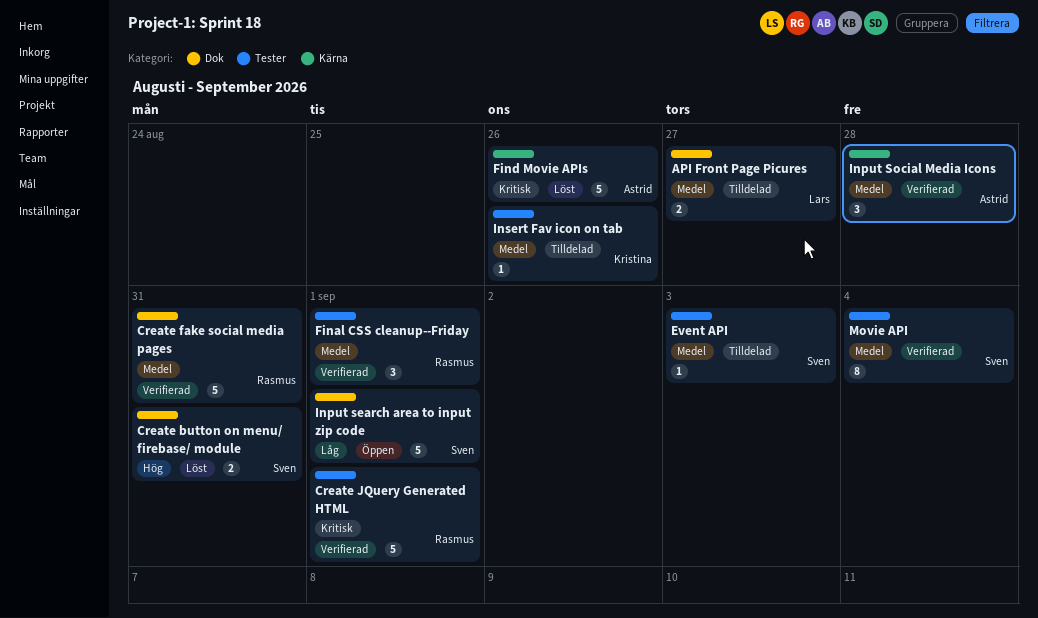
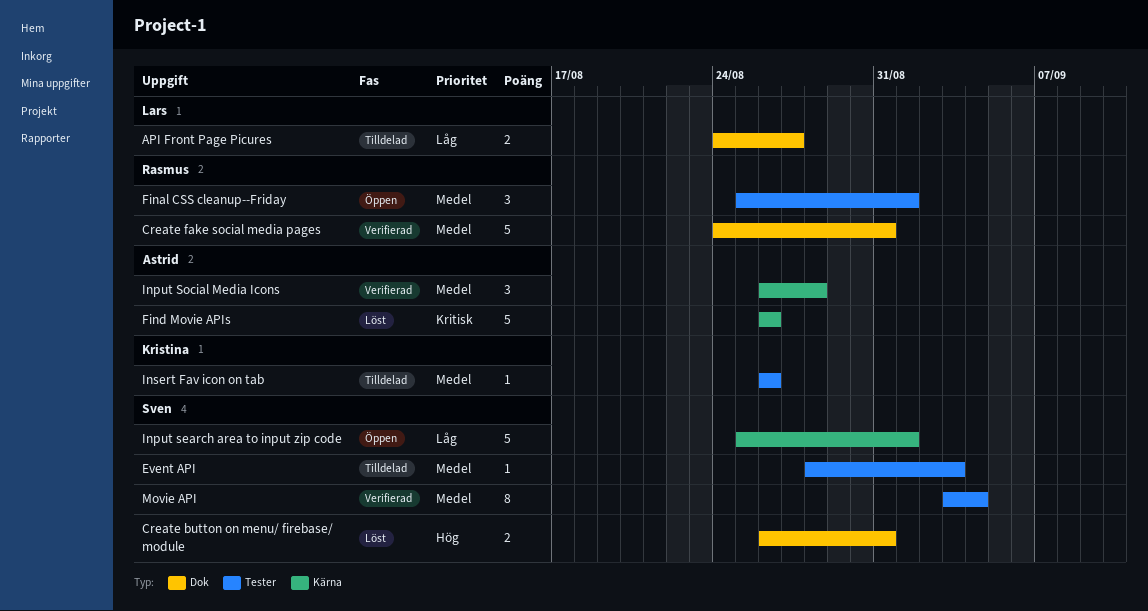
API Front Page Picures, priority: Medel -> Låg
Create JQuery Generated HTML: present -> none
Final CSS cleanup--Friday, status: Verifierad -> Öppen
Input search area to input zip code, label: Dok -> Kärna

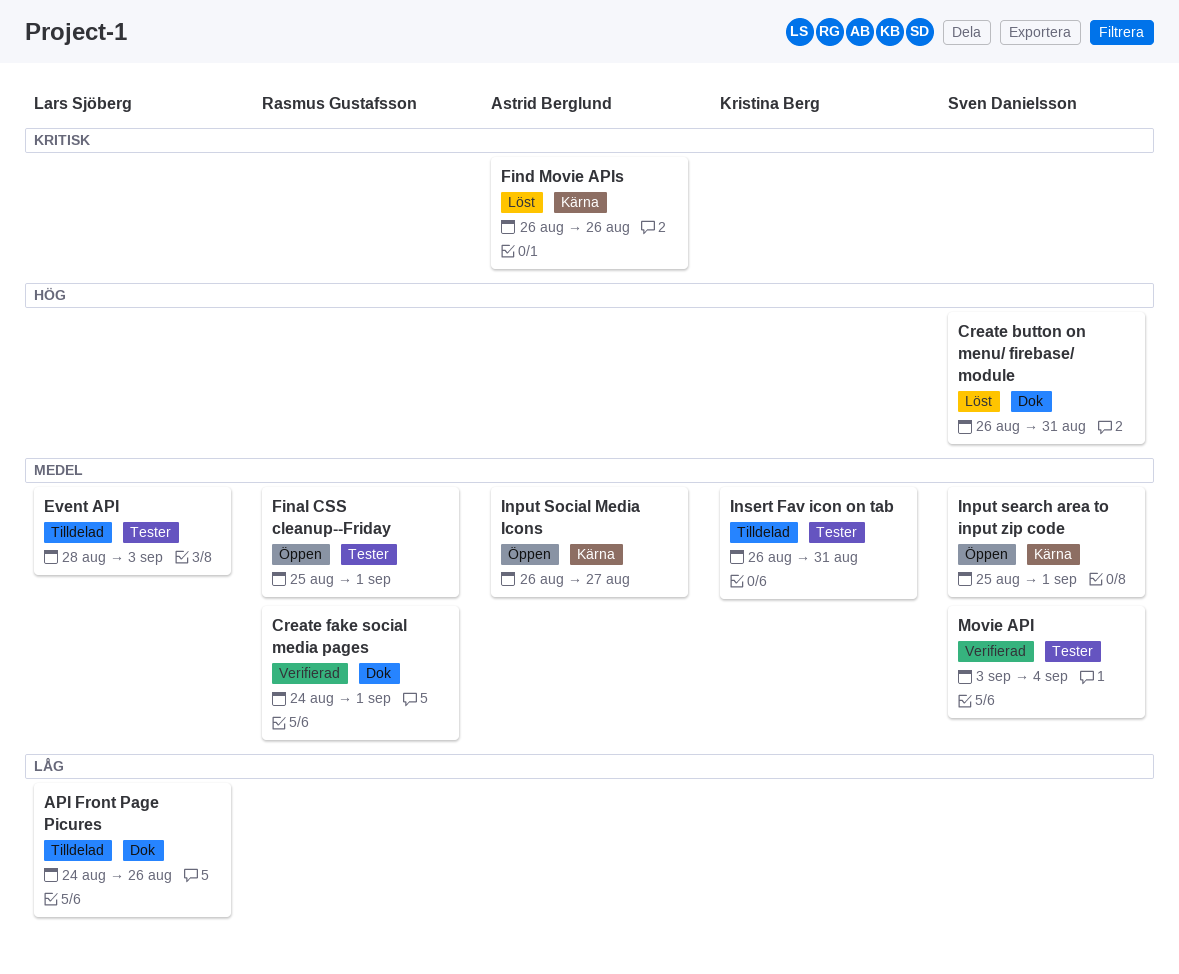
API Front Page Picures, due: Aug 27 -> Aug 26
Create fake social media pages, due: Aug 31 -> Sep 1
Event API, owner: Sven Danielsson -> Lars Sjöberg
Input search area to input zip code, priority: Låg -> Medel
Input Social Media Icons, status: Verifierad -> Öppen
Input Social Media Icons, due: Aug 28 -> Aug 27
Insert Fav icon on tab, due: Aug 26 -> Aug 31

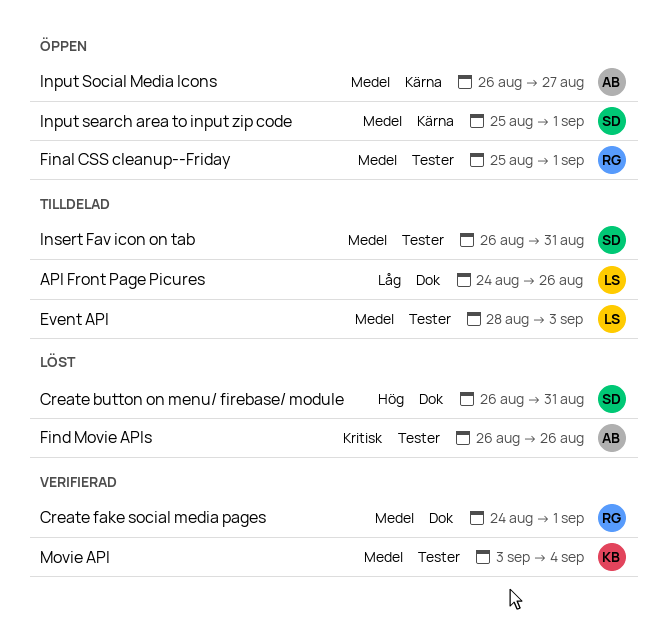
Find Movie APIs, label: Kärna -> Tester
Insert Fav icon on tab, owner: Kristina Berg -> Sven Danielsson
Movie API, owner: Sven Danielsson -> Kristina Berg

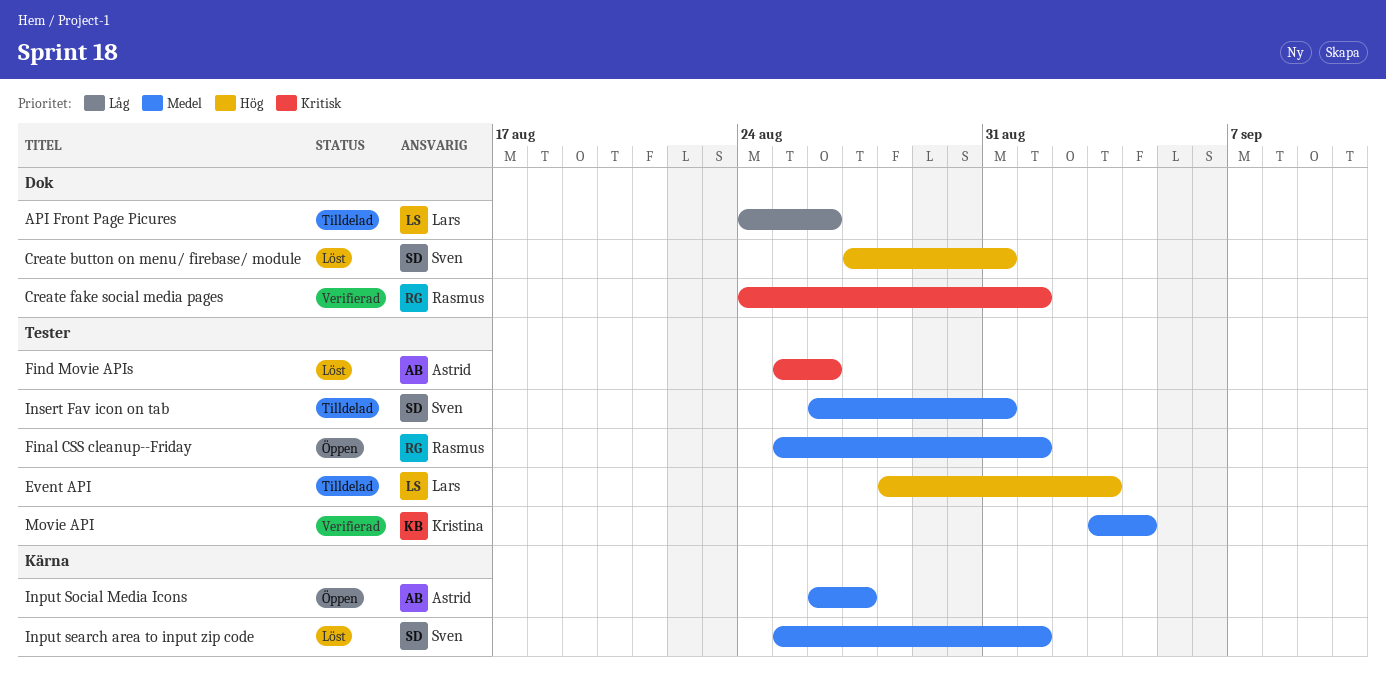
Create button on menu/ firebase/ module, start: Aug 26 -> Aug 27
Create fake social media pages, priority: Medel -> Kritisk
Event API, priority: Medel -> Hög
Find Movie APIs, start: Aug 26 -> Aug 25
Input search area to input zip code, status: Öppen -> Löst

